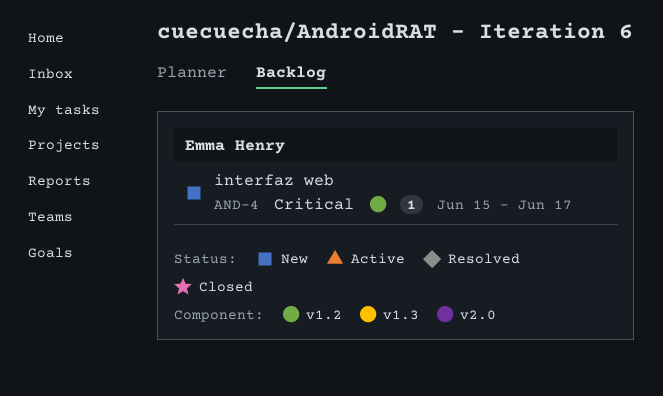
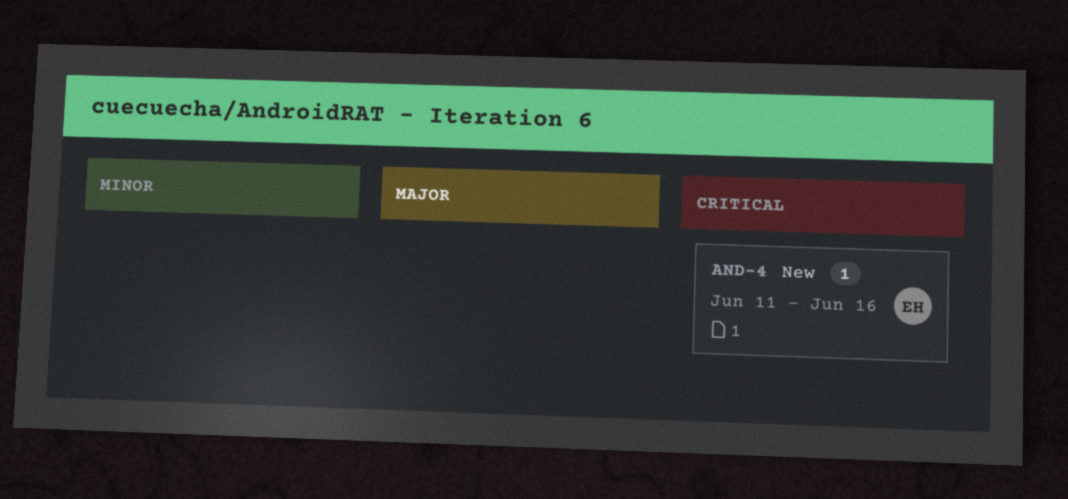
AND-4, start: Jun 15 -> Jun 11
AND-4, due: Jun 17 -> Jun 16

